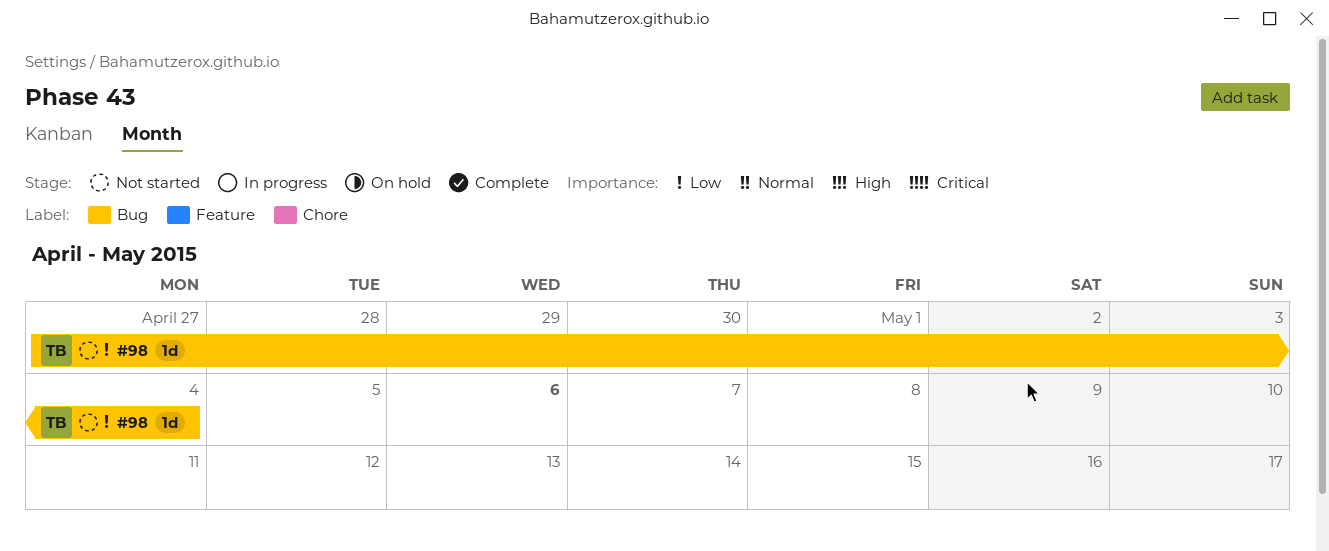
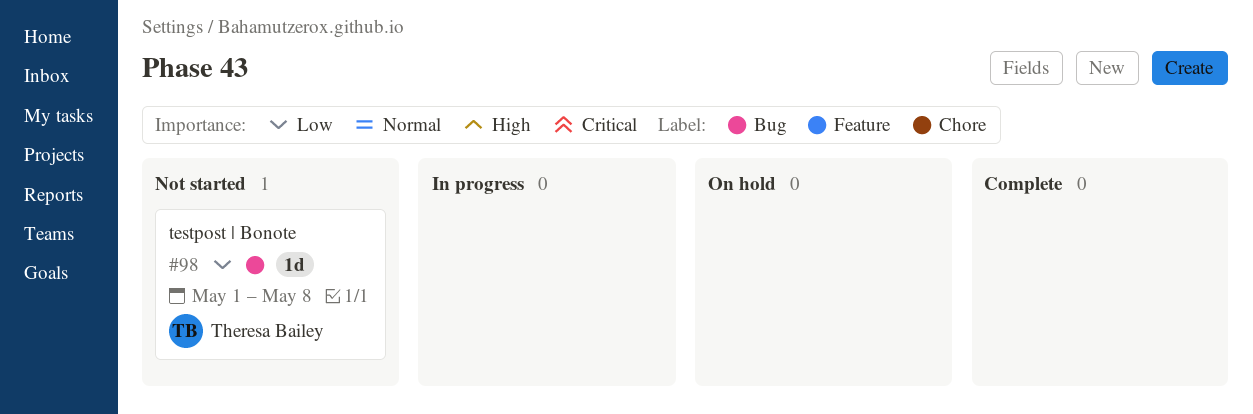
#98, start: Apr 27 -> May 1
#98, due: May 4 -> May 8

